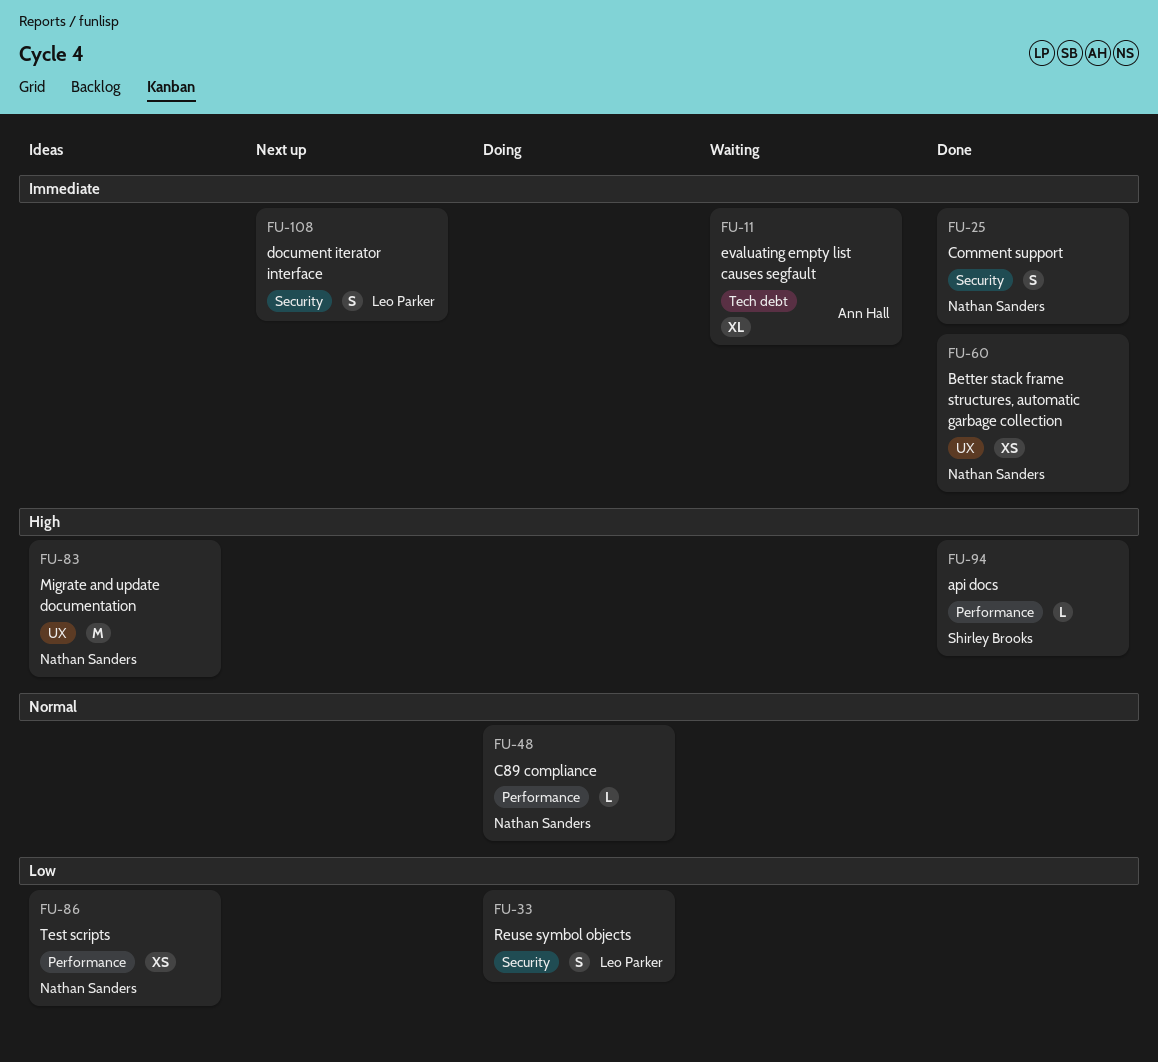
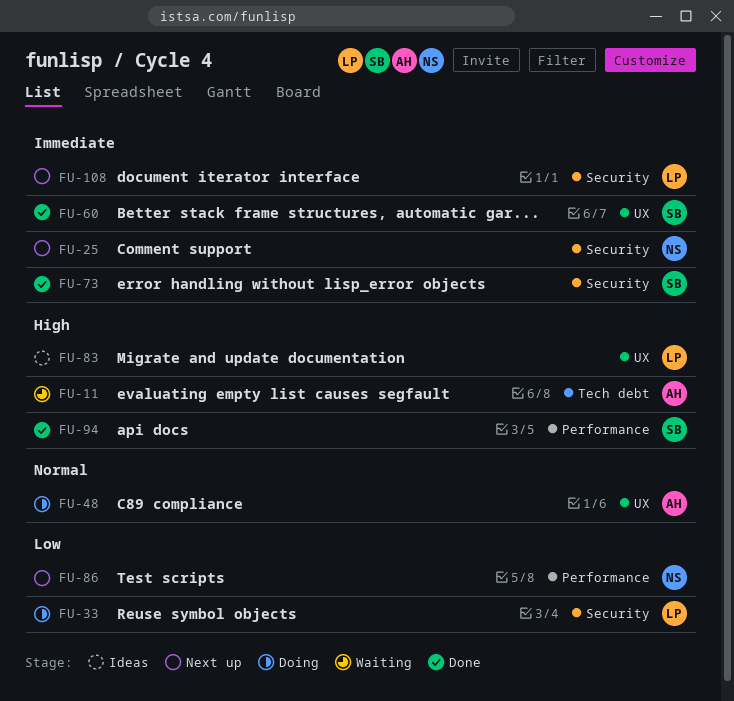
FU-11, priority: Immediate -> High
FU-25, status: Done -> Next up
FU-48, owner: Nathan Sanders -> Ann Hall
FU-48, label: Performance -> UX
FU-60, owner: Nathan Sanders -> Shirley Brooks
FU-73: none -> present
FU-83, owner: Nathan Sanders -> Leo Parker
FU-86, status: Ideas -> Next up

